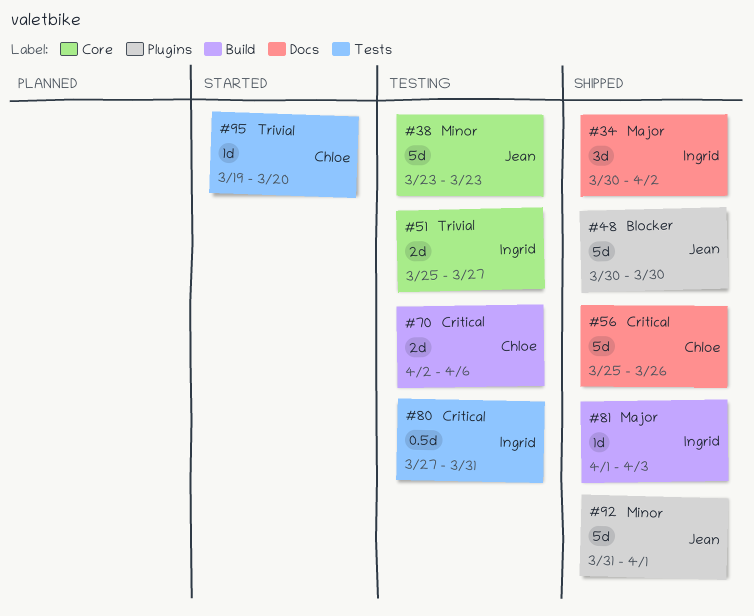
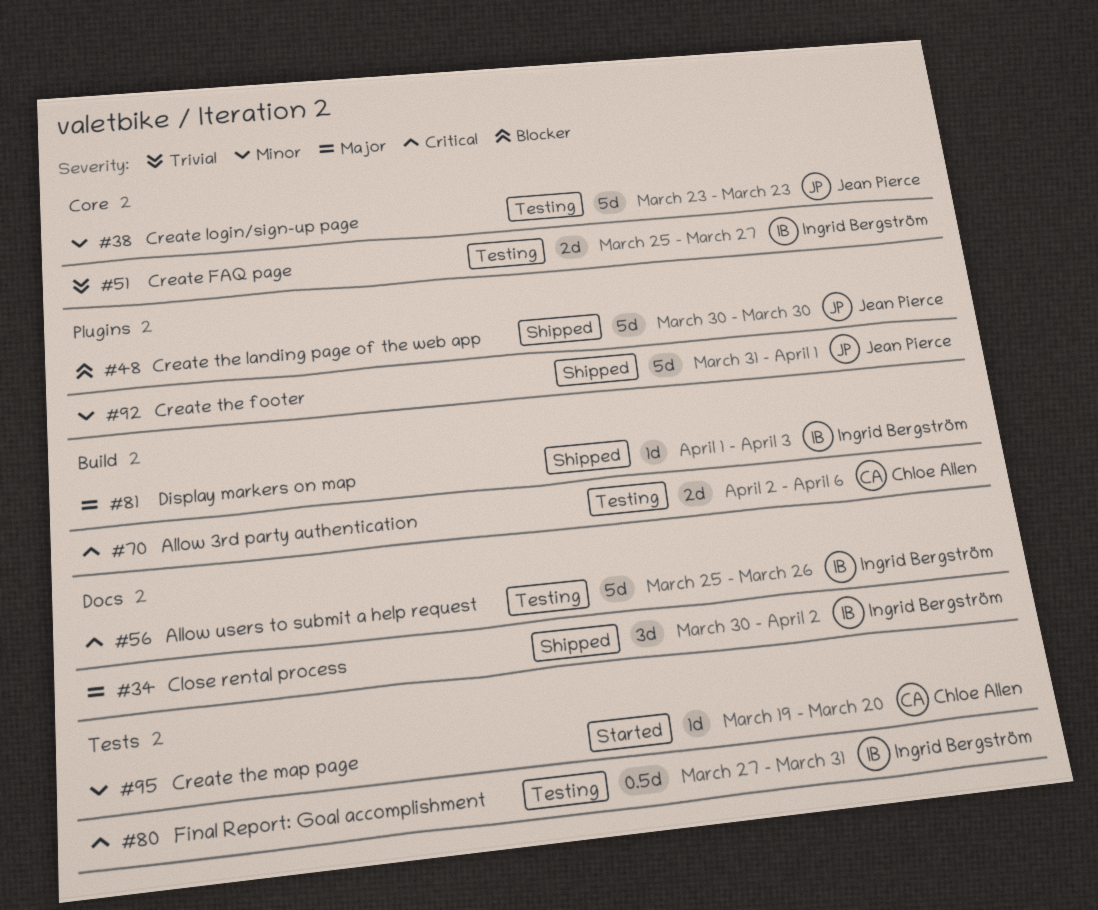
#56, status: Shipped -> Testing
#56, owner: Chloe Allen -> Ingrid Bergström
#95, priority: Trivial -> Minor

